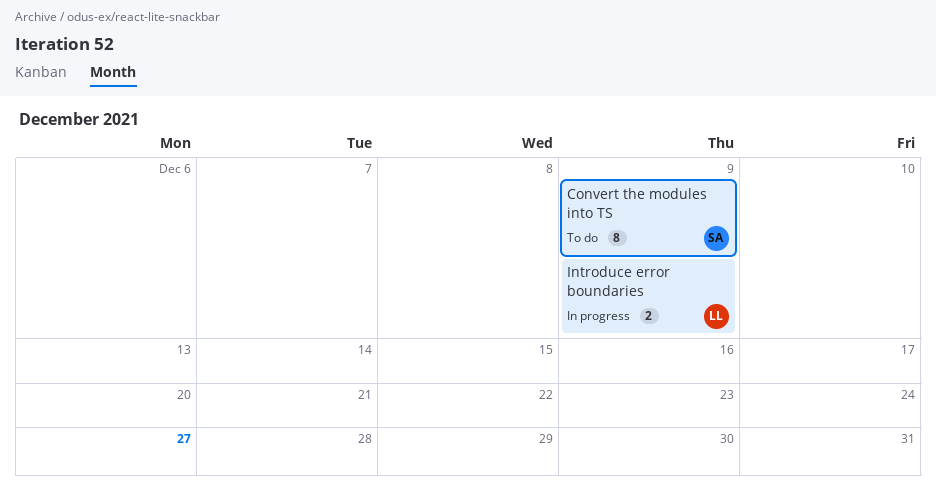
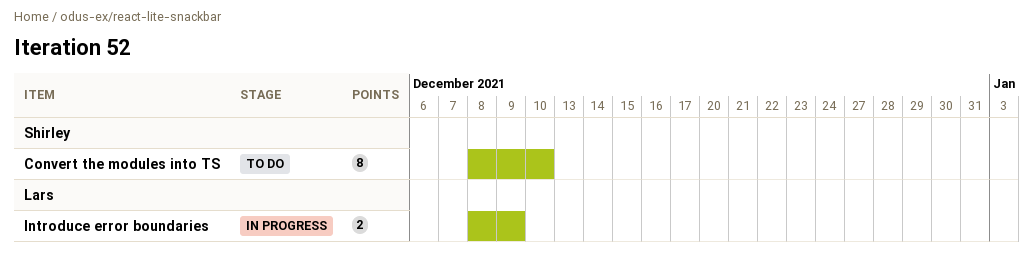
Convert the modules into TS, due: Dec 9 -> Dec 10

